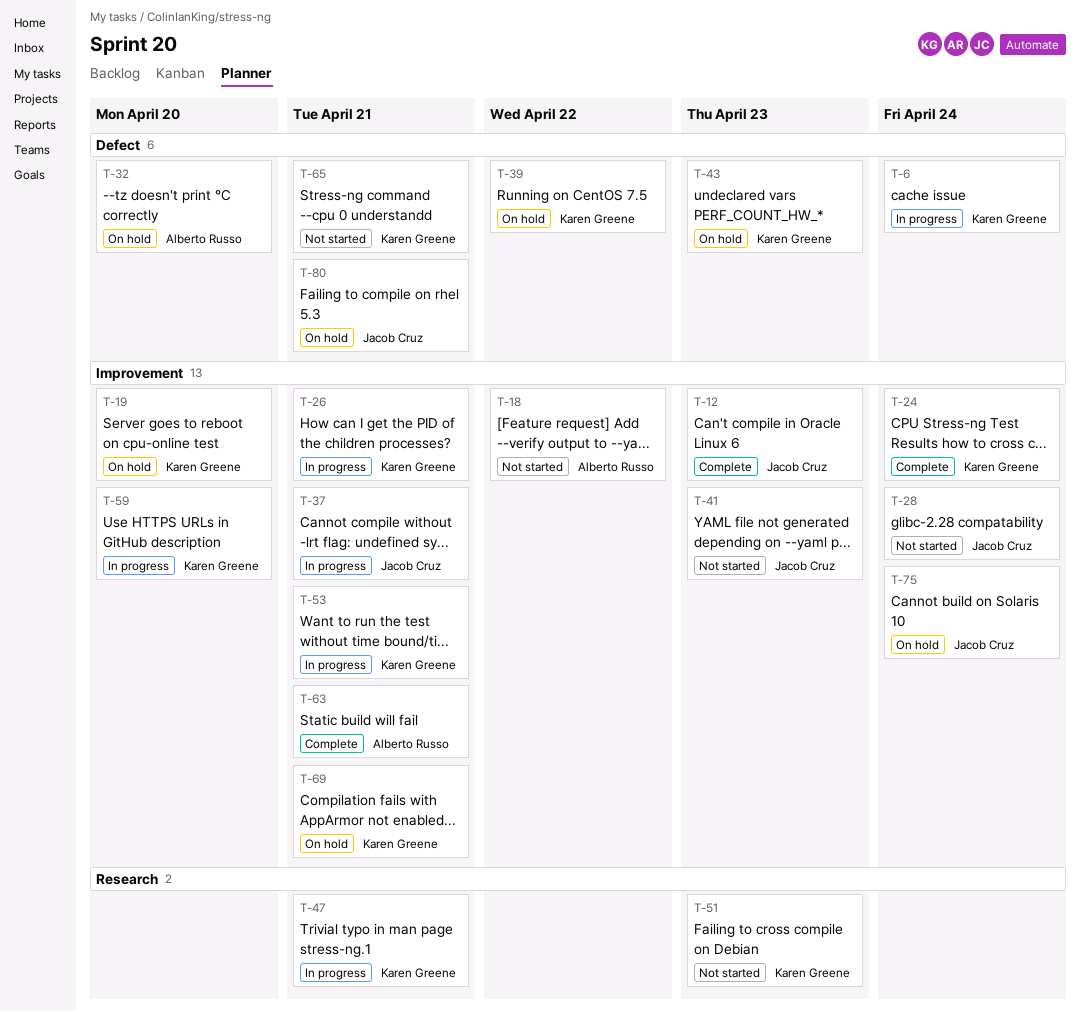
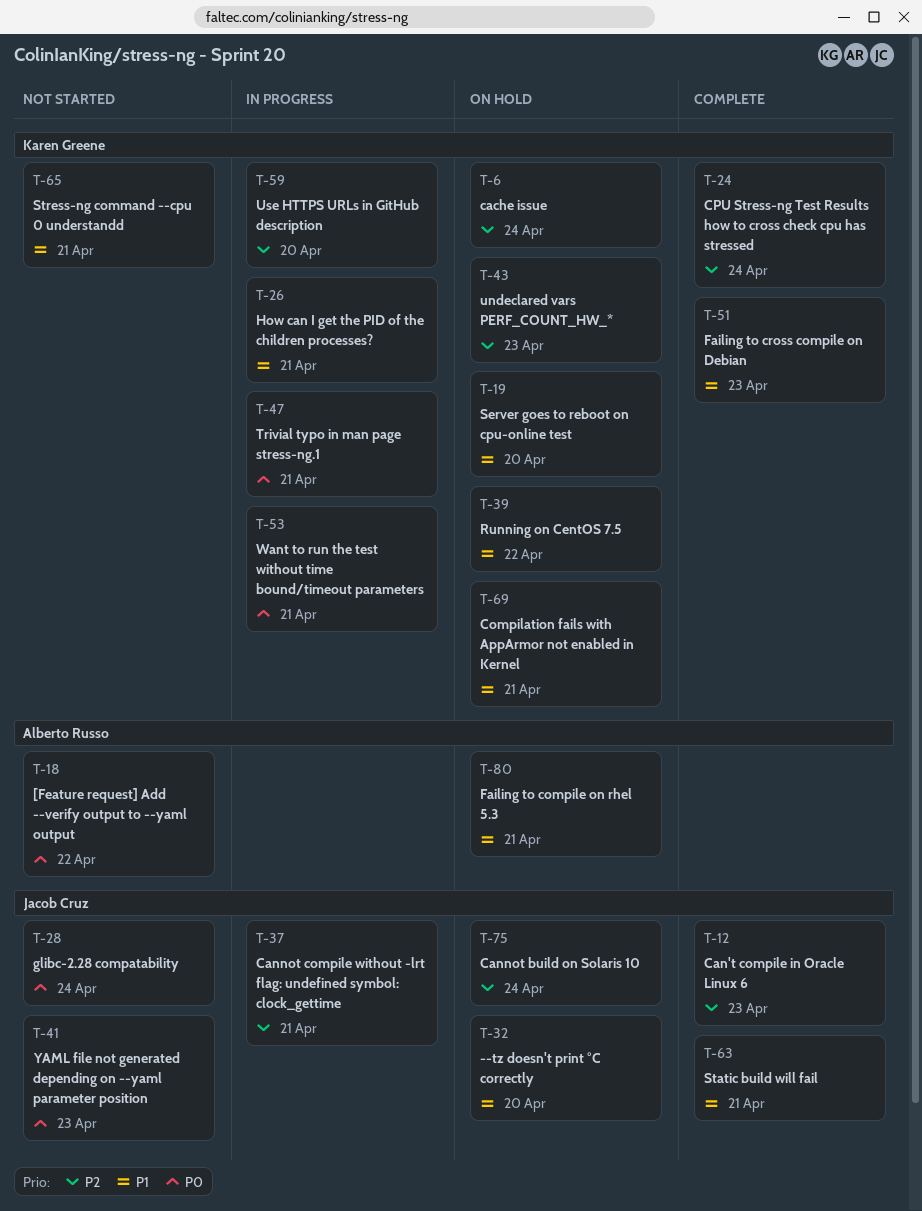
T-6, status: In progress -> On hold
T-32, owner: Alberto Russo -> Jacob Cruz
T-51, status: Not started -> Complete
T-63, owner: Alberto Russo -> Jacob Cruz
T-80, owner: Jacob Cruz -> Alberto Russo

